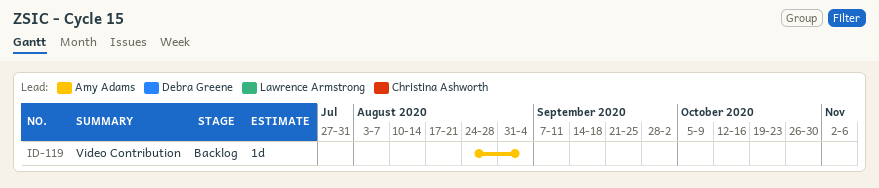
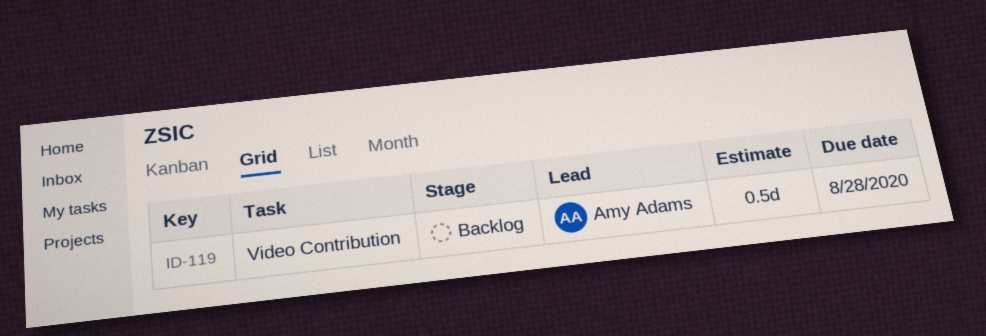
ID-119, estimate: 1d -> 0.5d
ID-119, due: Sep 4 -> Aug 28

